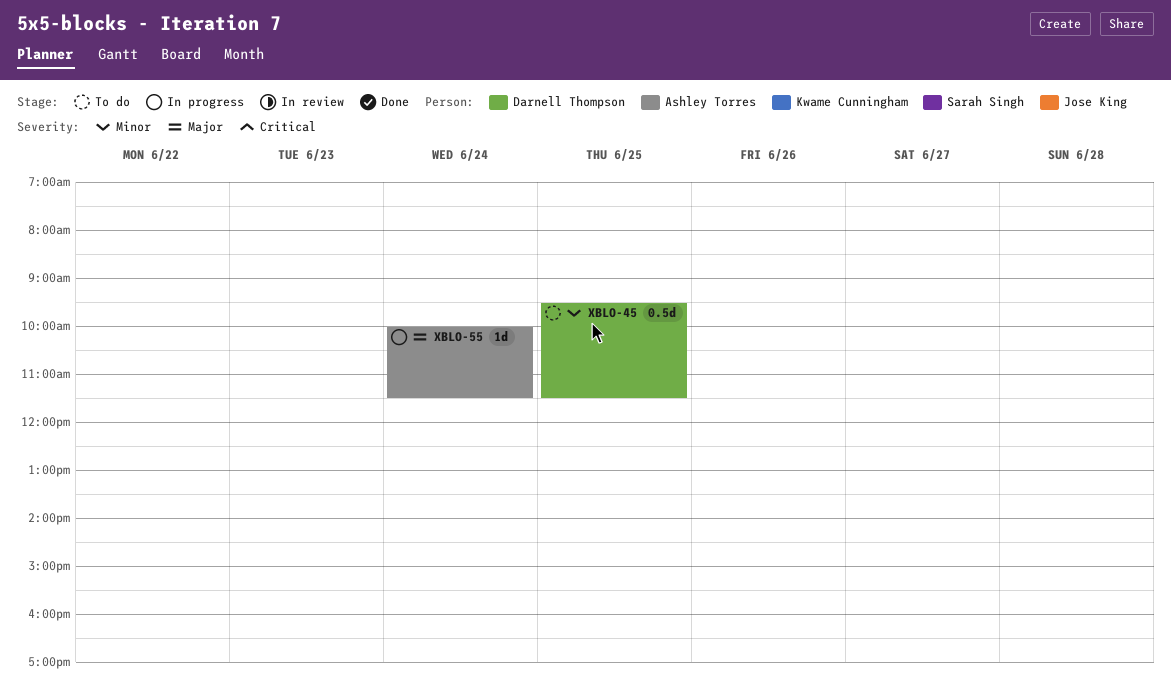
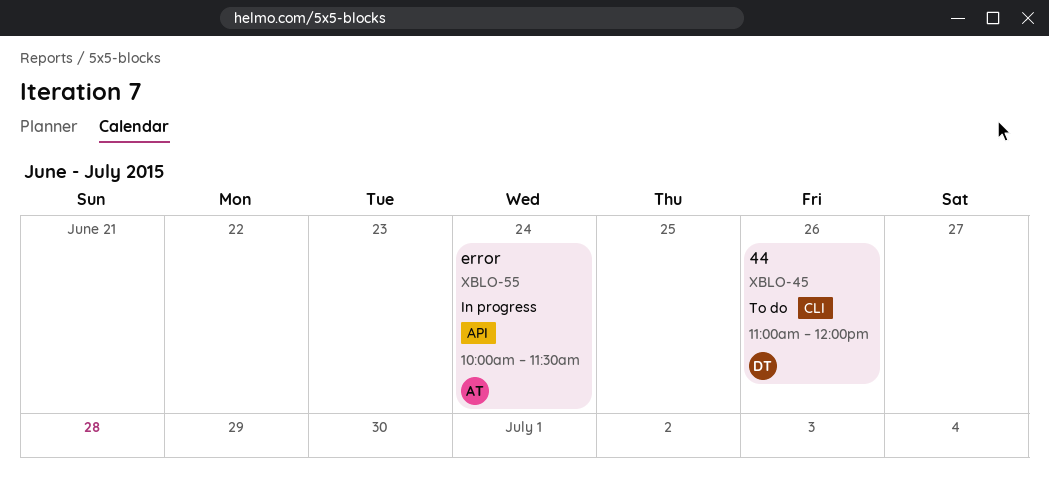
XBLO-45, day: Jun 25 -> Jun 26
XBLO-45, begins: 09:30 -> 11:00
XBLO-45, ends: 11:30 -> 12:00

